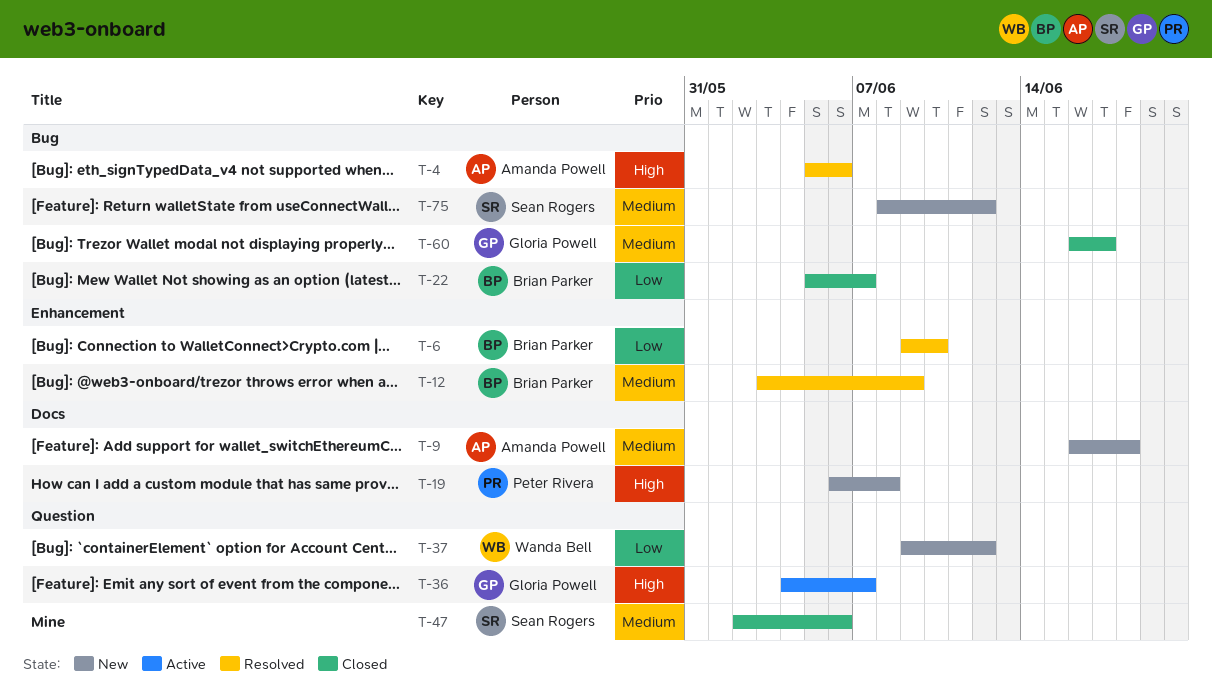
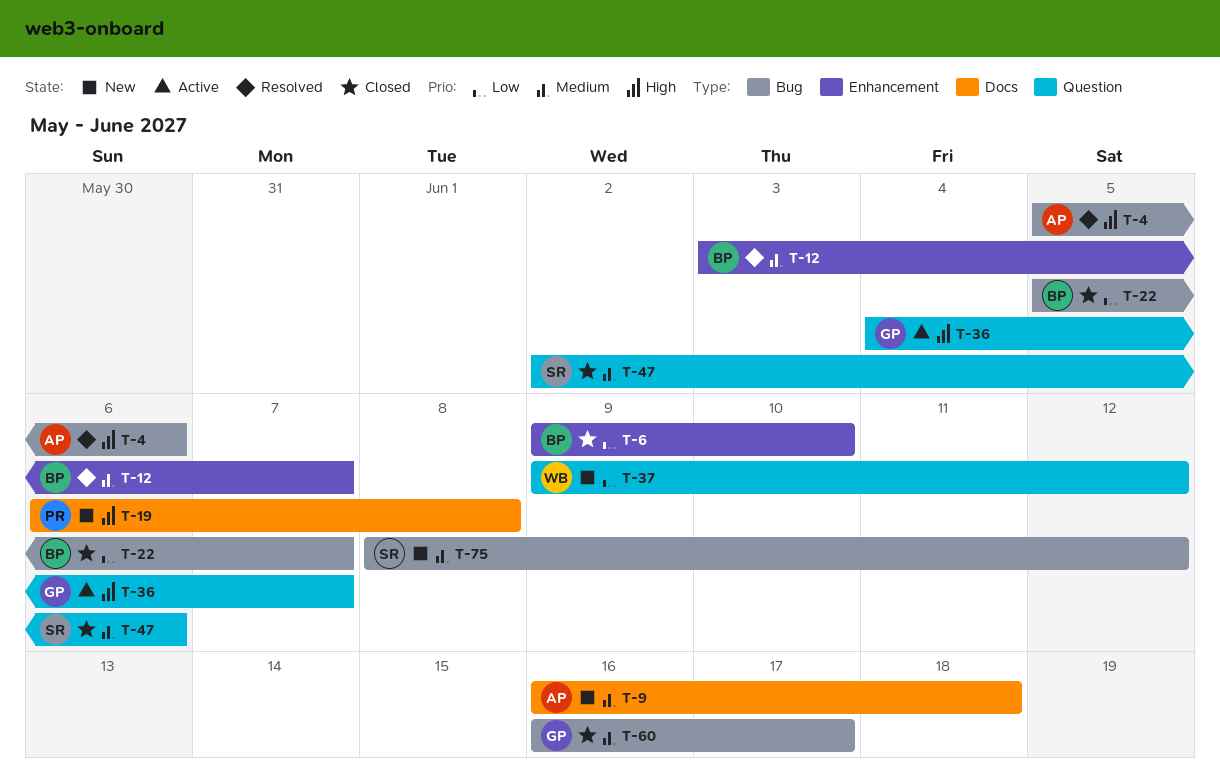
T-6, status: Resolved -> Closed
T-12, due: Jun 9 -> Jun 7

